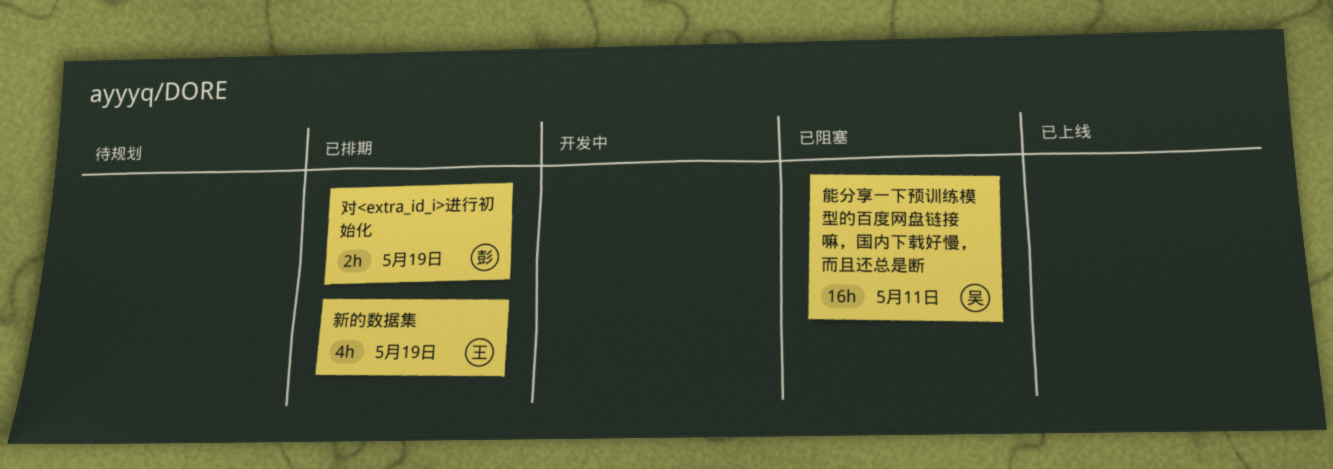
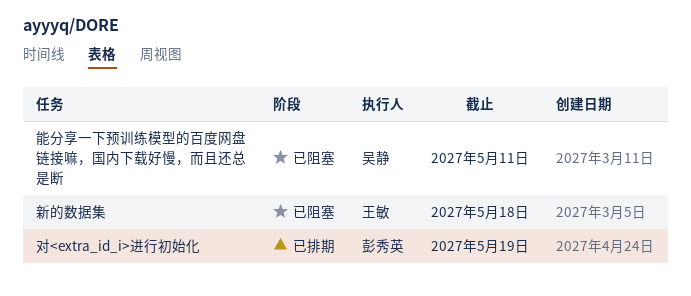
新的数据集, status: 已排期 -> 已阻塞
新的数据集, due: May 19 -> May 18

